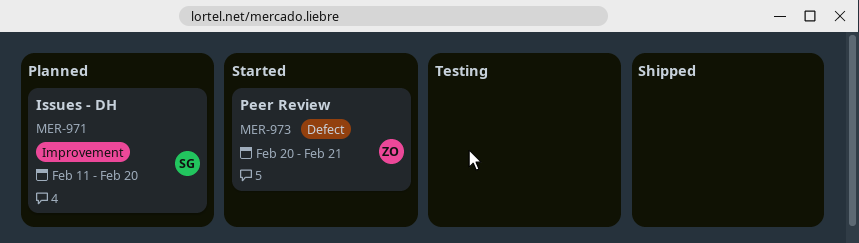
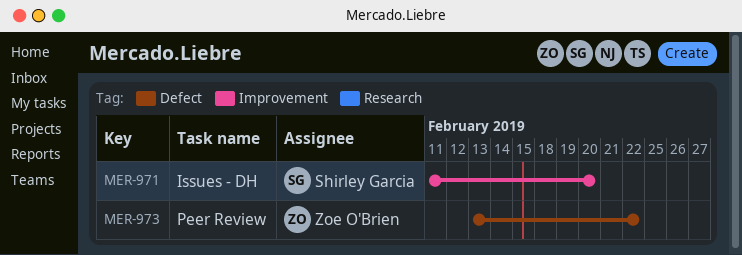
MER-973, start: Feb 20 -> Feb 13
MER-973, due: Feb 21 -> Feb 22

